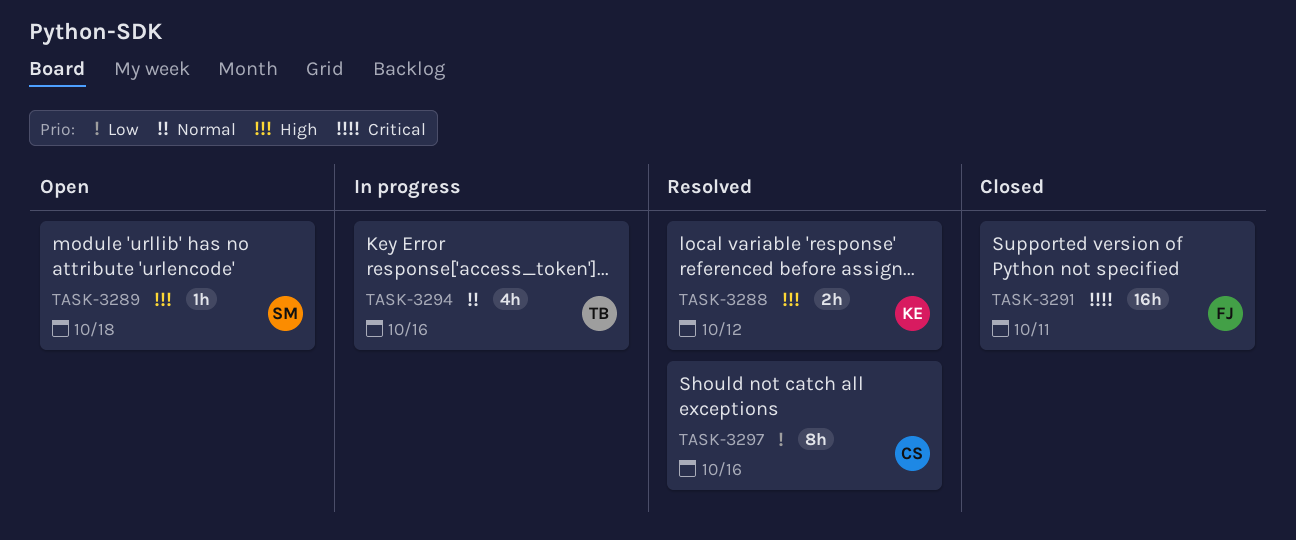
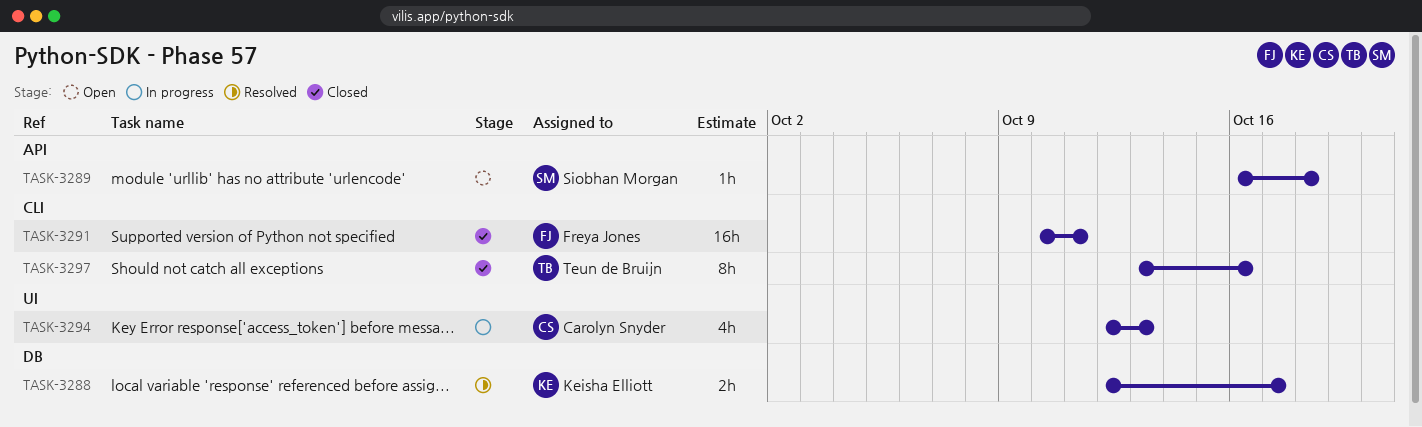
TASK-3288, due: Oct 12 -> Oct 17
TASK-3294, owner: Teun de Bruijn -> Carolyn Snyder
TASK-3294, due: Oct 16 -> Oct 13
TASK-3297, status: Resolved -> Closed
TASK-3297, owner: Carolyn Snyder -> Teun de Bruijn

